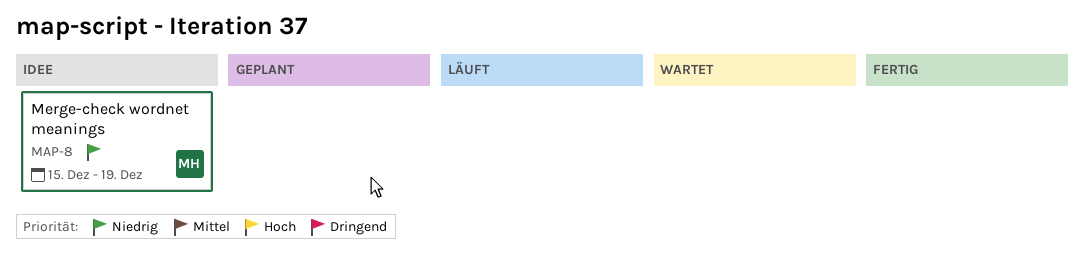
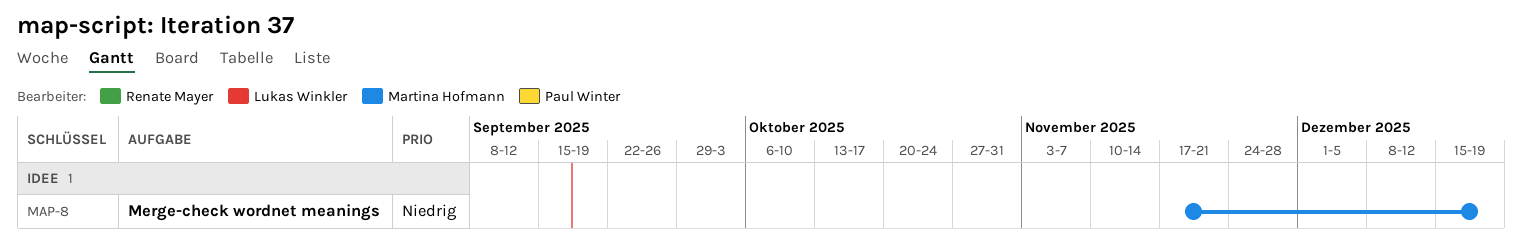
MAP-8, start: Dec 15 -> Nov 17

